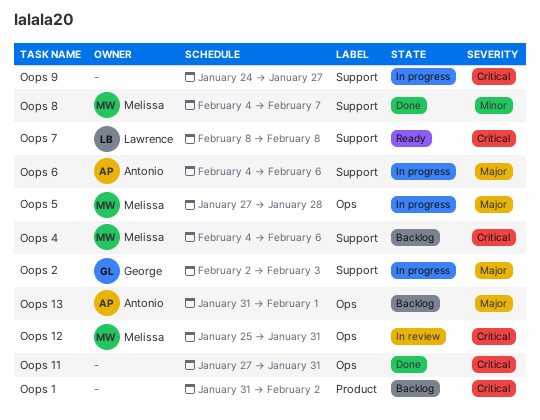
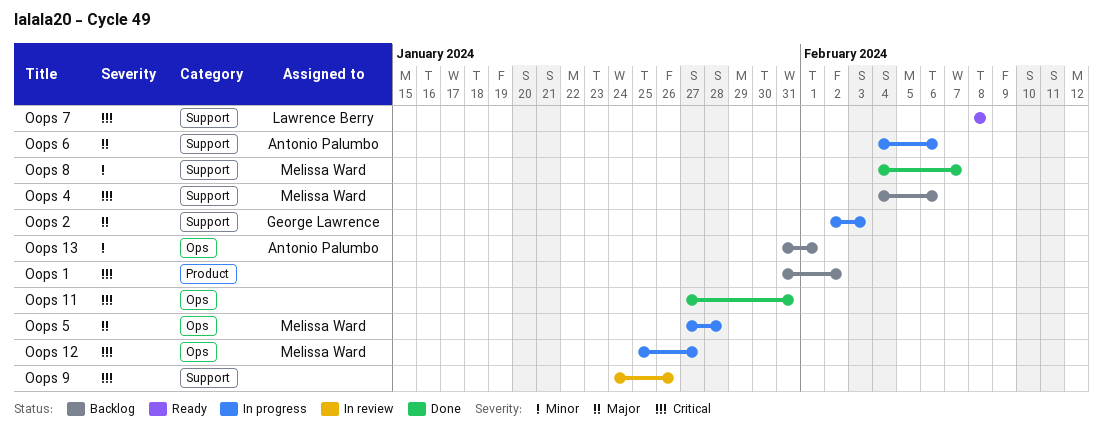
Oops 12, status: In review -> In progress
Oops 12, due: Jan 31 -> Jan 27
Oops 13, priority: Major -> Minor
Oops 9, status: In progress -> In review
Oops 9, due: Jan 27 -> Jan 26

